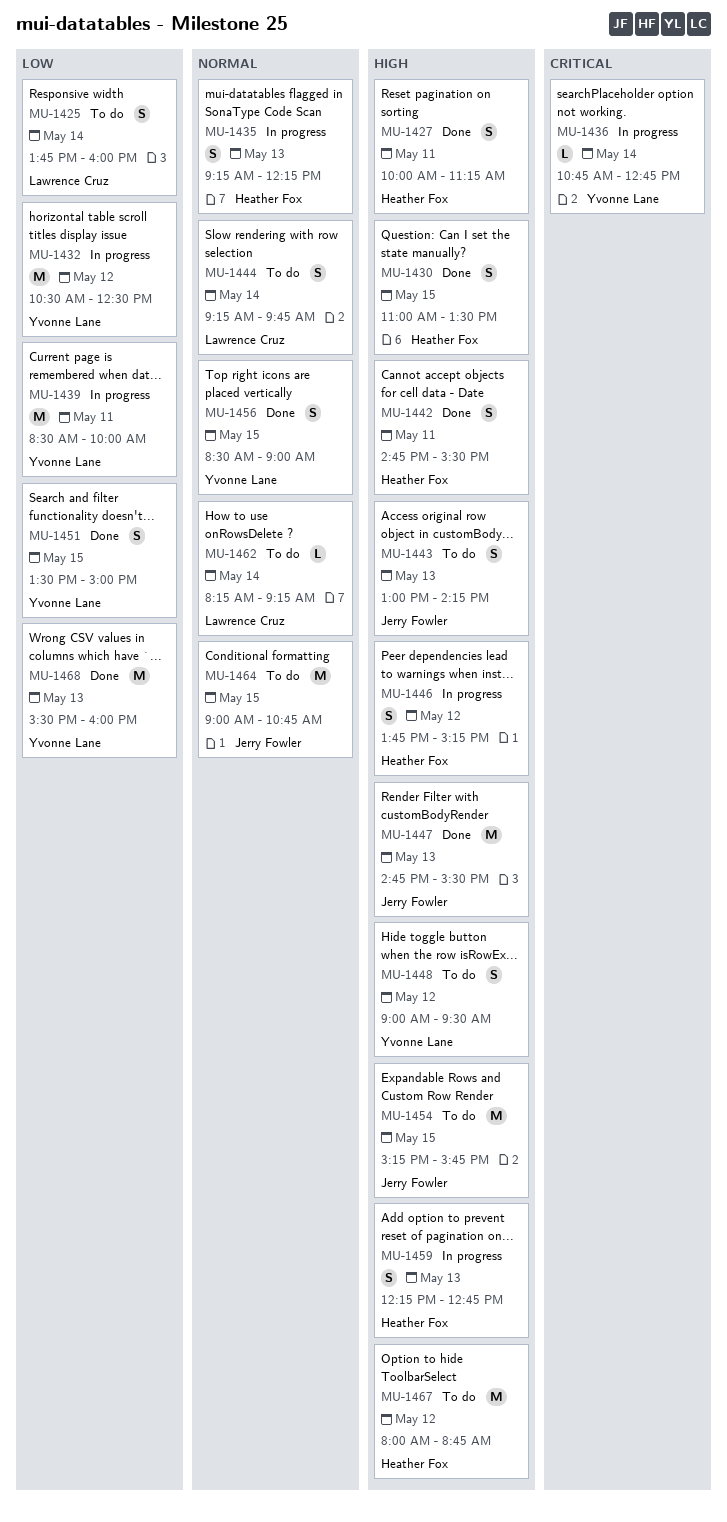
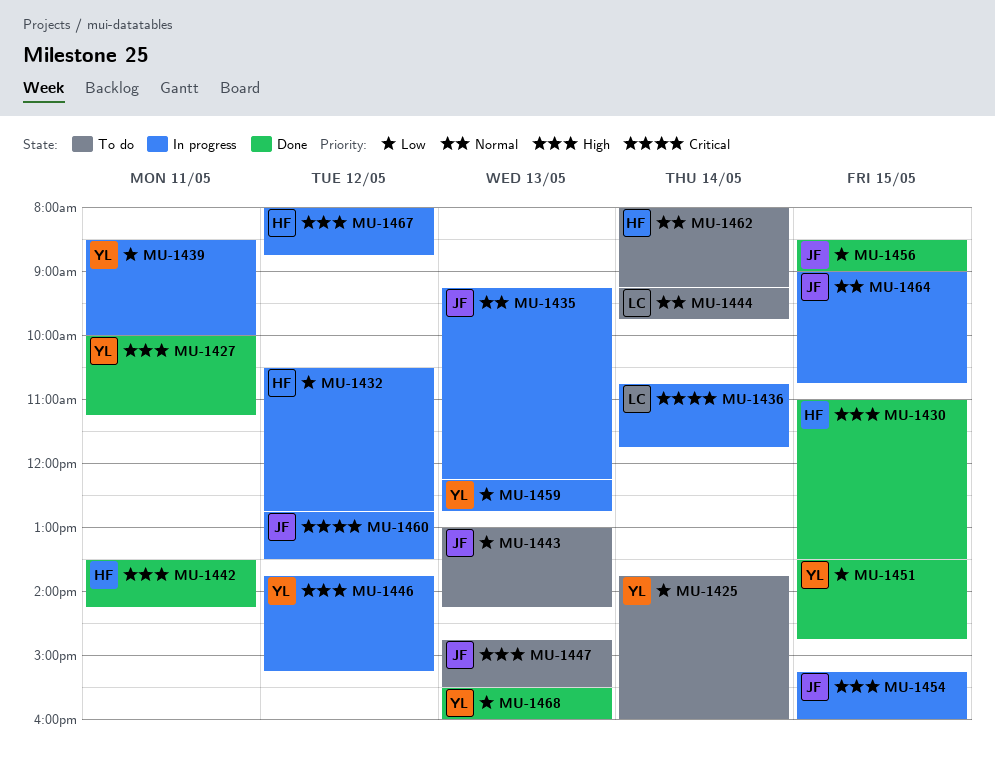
MU-1425, owner: Lawrence Cruz -> Yvonne Lane
MU-1427, owner: Heather Fox -> Yvonne Lane
MU-1432, owner: Yvonne Lane -> Heather Fox
MU-1432, ends: 12:30 -> 12:45
MU-1435, owner: Heather Fox -> Jerry Fowler
MU-1436, owner: Yvonne Lane -> Lawrence Cruz
MU-1436, ends: 12:45 -> 11:45
MU-1442, begins: 14:45 -> 13:30
MU-1442, ends: 15:30 -> 14:15
MU-1443, priority: High -> Low
MU-1446, owner: Heather Fox -> Yvonne Lane
MU-1447, status: Done -> To do
MU-1448: present -> none
MU-1451, ends: 15:00 -> 14:45
MU-1454, status: To do -> In progress
MU-1454, ends: 15:45 -> 16:00
MU-1456, owner: Yvonne Lane -> Jerry Fowler
MU-1456, priority: Normal -> Low
MU-1459, owner: Heather Fox -> Yvonne Lane
MU-1459, priority: High -> Low
MU-1460: none -> present
MU-1462, owner: Lawrence Cruz -> Heather Fox
MU-1462, begins: 08:15 -> 08:00
MU-1464, status: To do -> In progress
MU-1467, status: To do -> In progress

